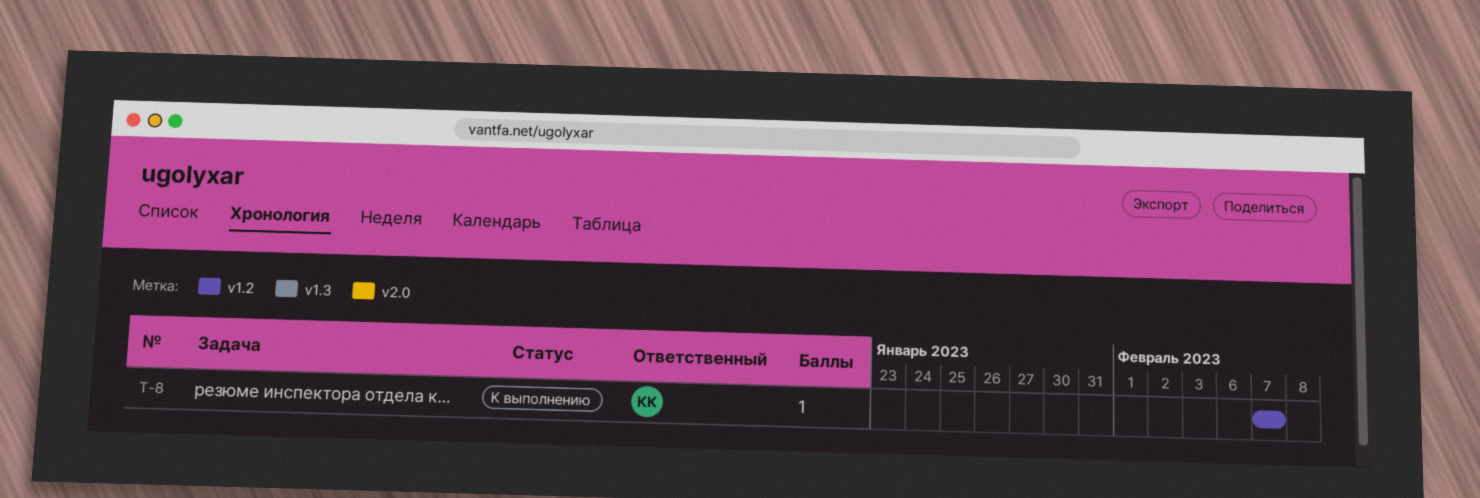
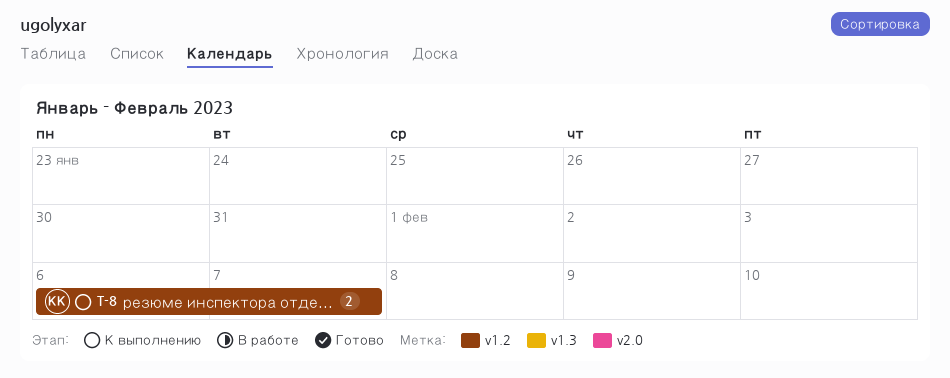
T-8, estimate: 1 -> 2
T-8, start: Feb 7 -> Feb 6

